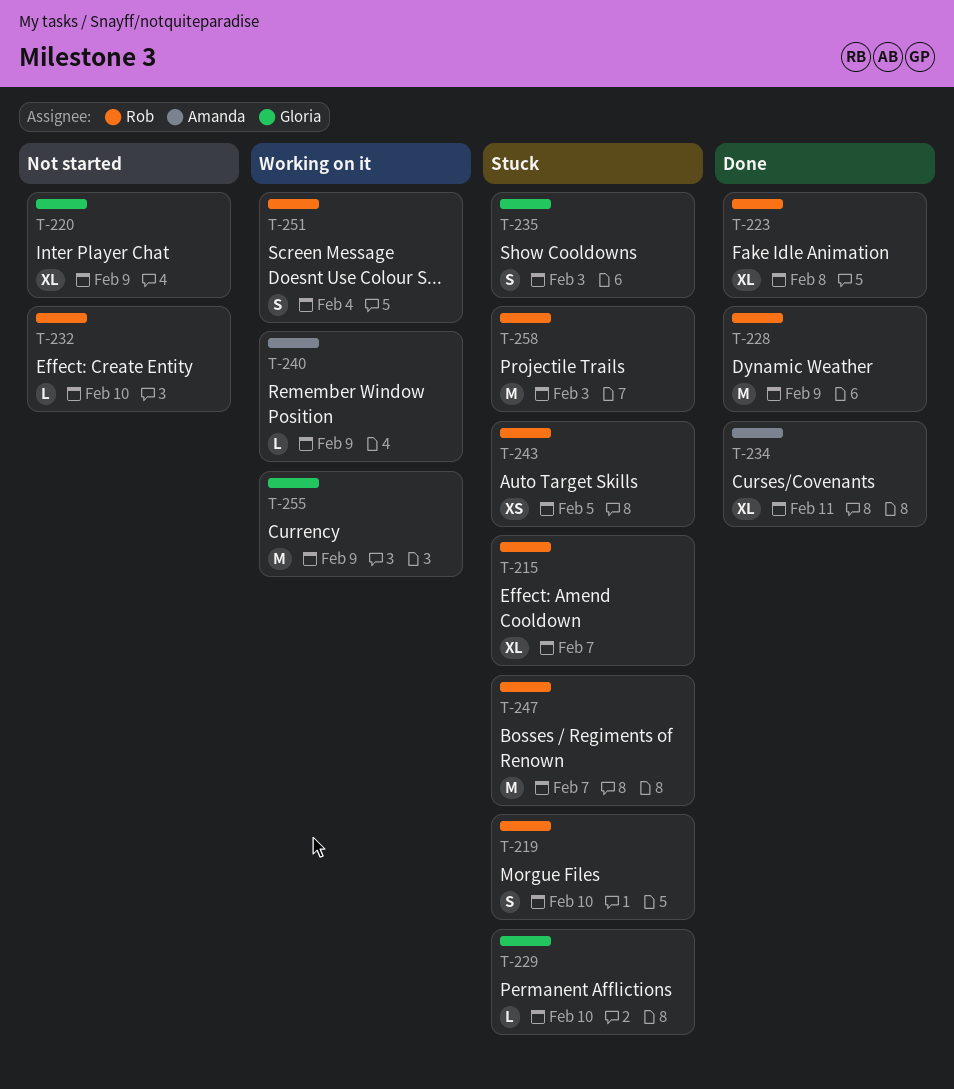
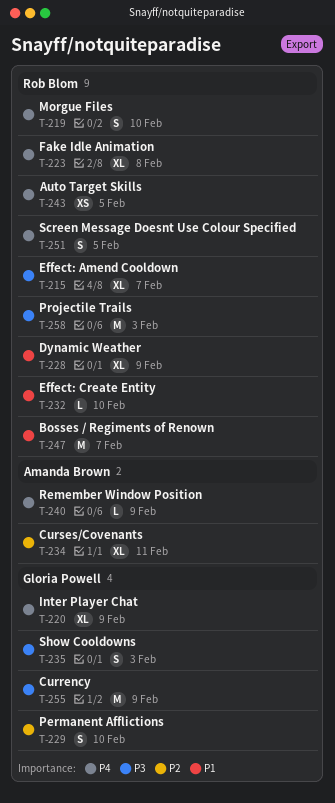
T-228, estimate: M -> XL
T-229, estimate: L -> S
T-251, due: Feb 4 -> Feb 5

